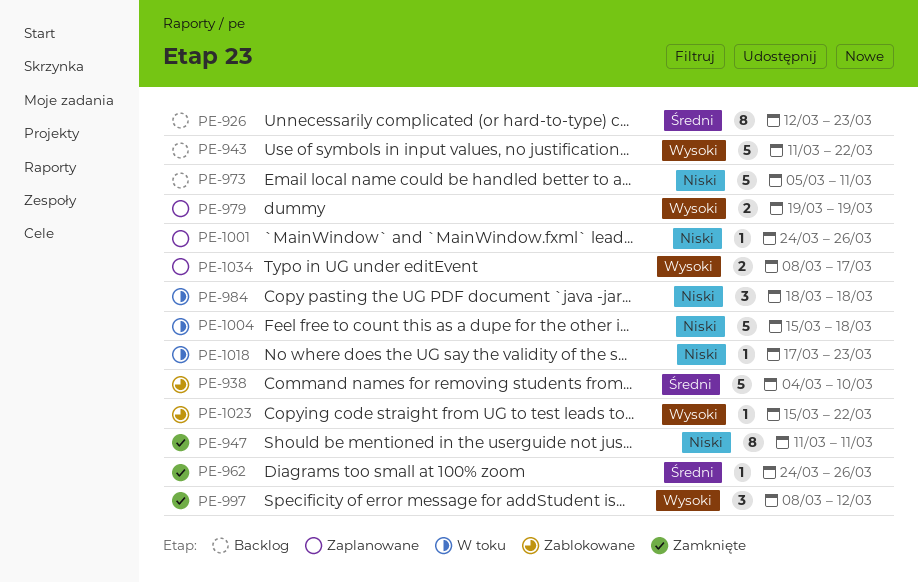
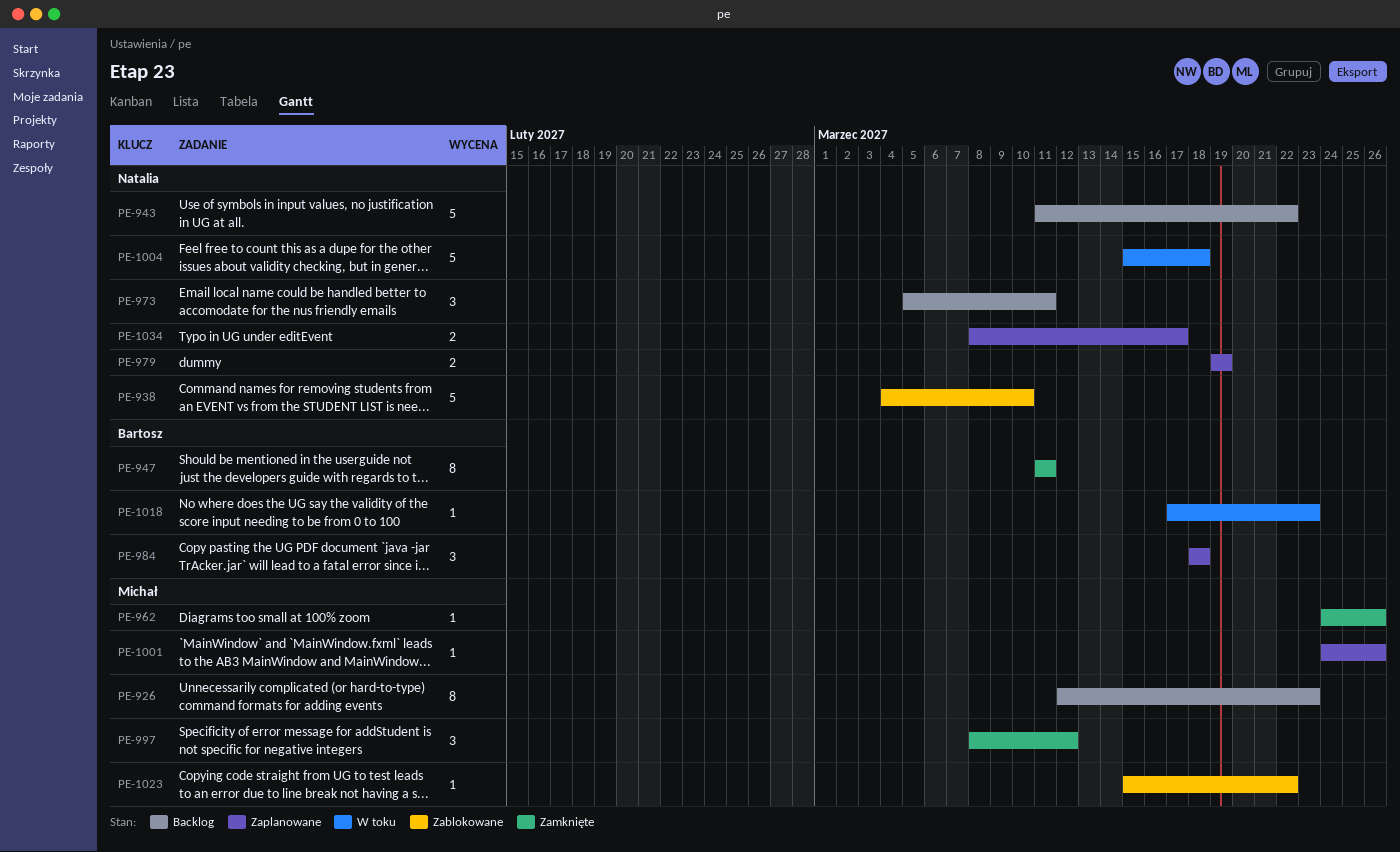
PE-973, estimate: 5 -> 3
PE-984, status: W toku -> Zaplanowane

